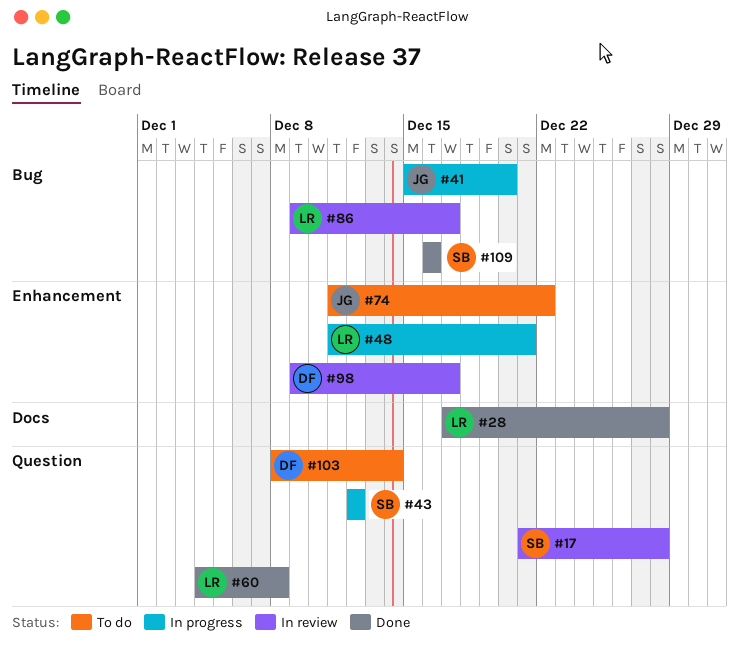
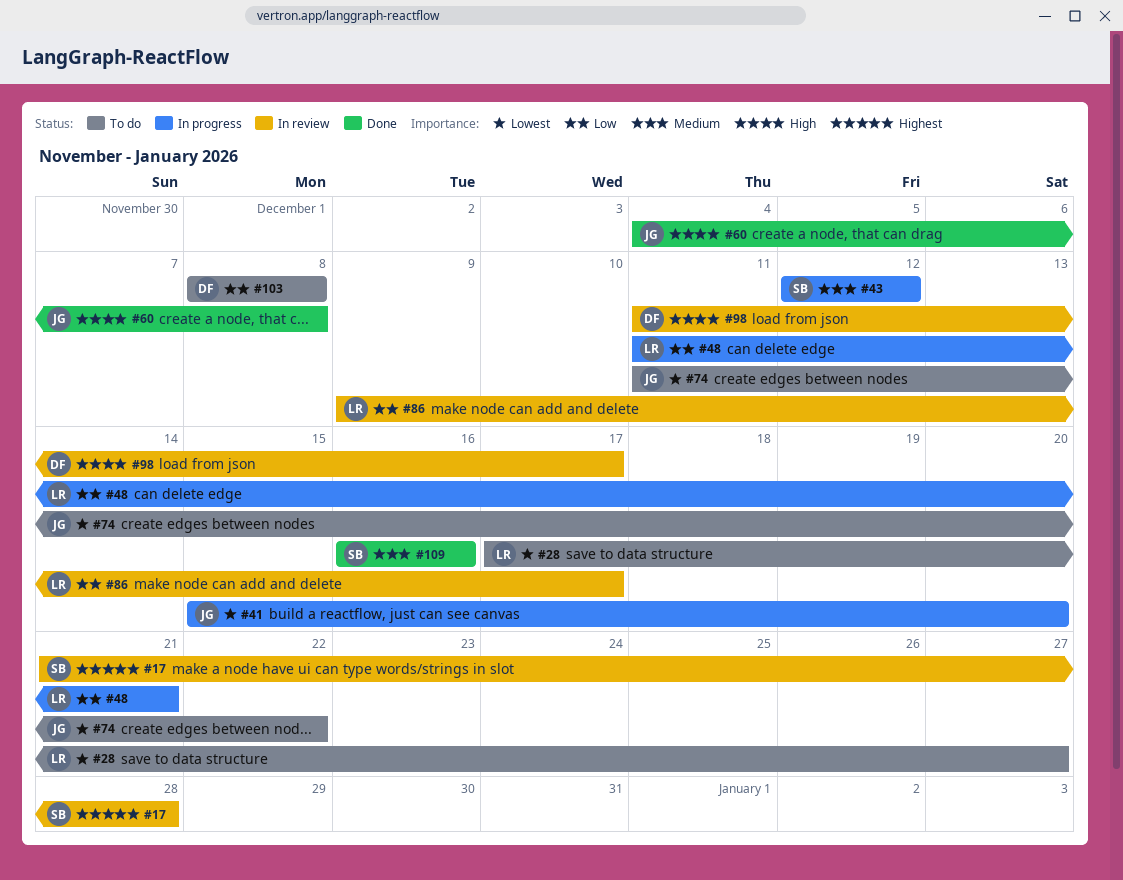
#28, status: Done -> To do
#28, due: Dec 28 -> Dec 27
#60, owner: LR -> JG
#98, start: Dec 9 -> Dec 11
#103, due: Dec 14 -> Dec 8

